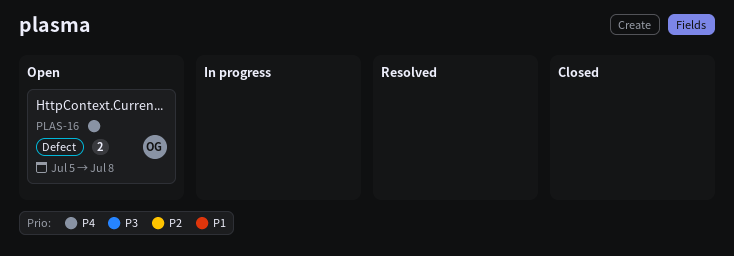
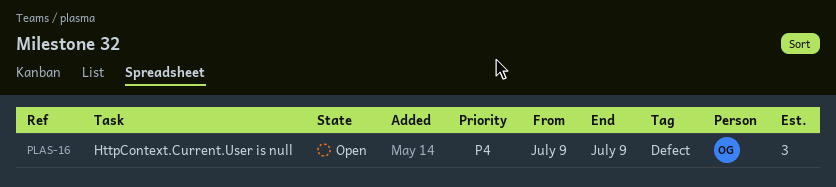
PLAS-16, estimate: 2 -> 3
PLAS-16, start: Jul 5 -> Jul 9
PLAS-16, due: Jul 8 -> Jul 9

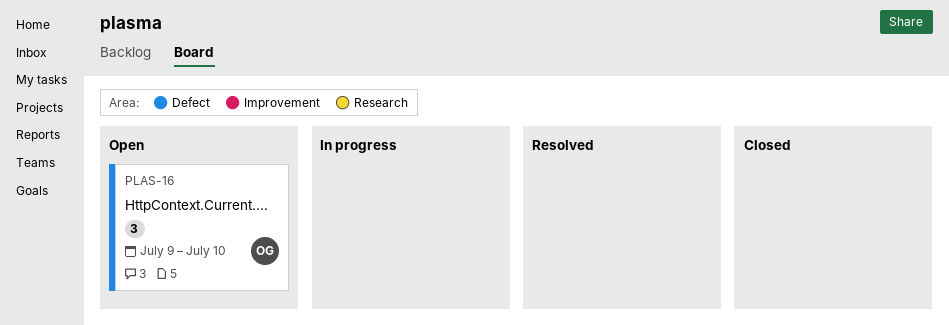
PLAS-16, due: Jul 9 -> Jul 10

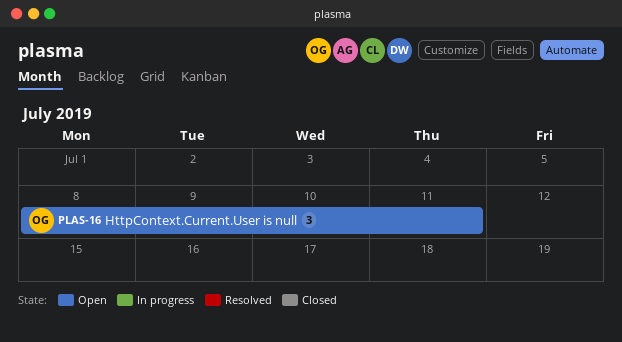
PLAS-16, start: Jul 9 -> Jul 8
PLAS-16, due: Jul 10 -> Jul 11

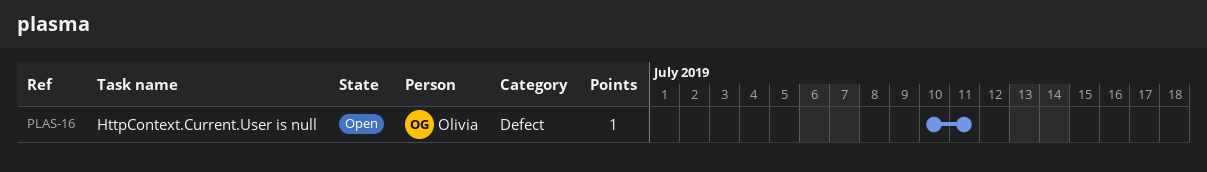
PLAS-16, estimate: 3 -> 1
PLAS-16, start: Jul 8 -> Jul 10

